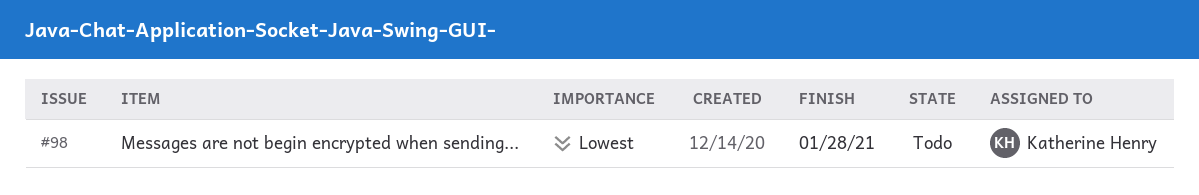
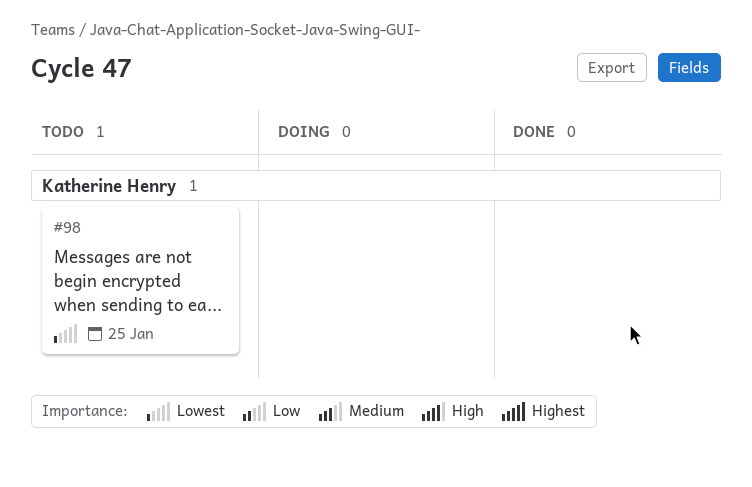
#98, due: Jan 28 -> Jan 25

